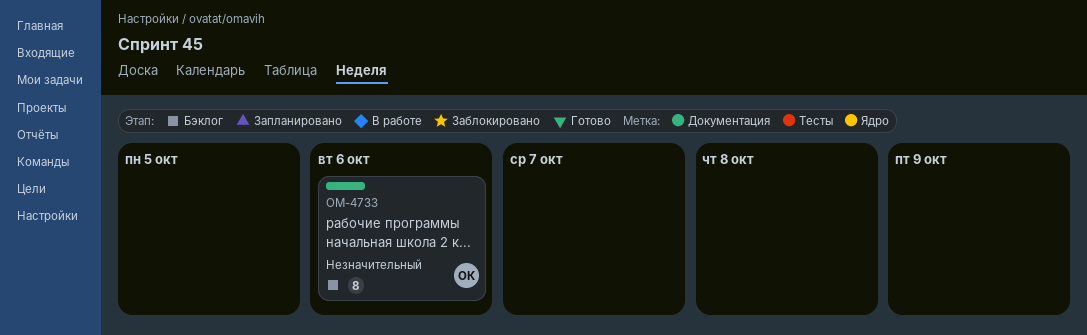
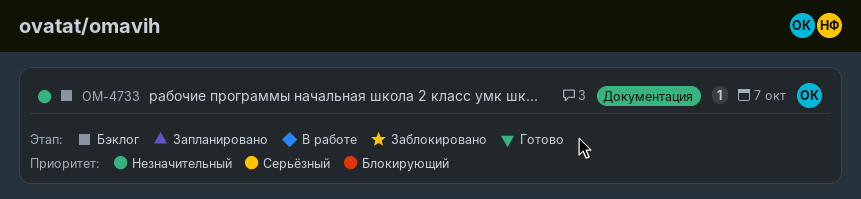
OM-4733, estimate: 8 -> 1
OM-4733, due: Oct 6 -> Oct 7

